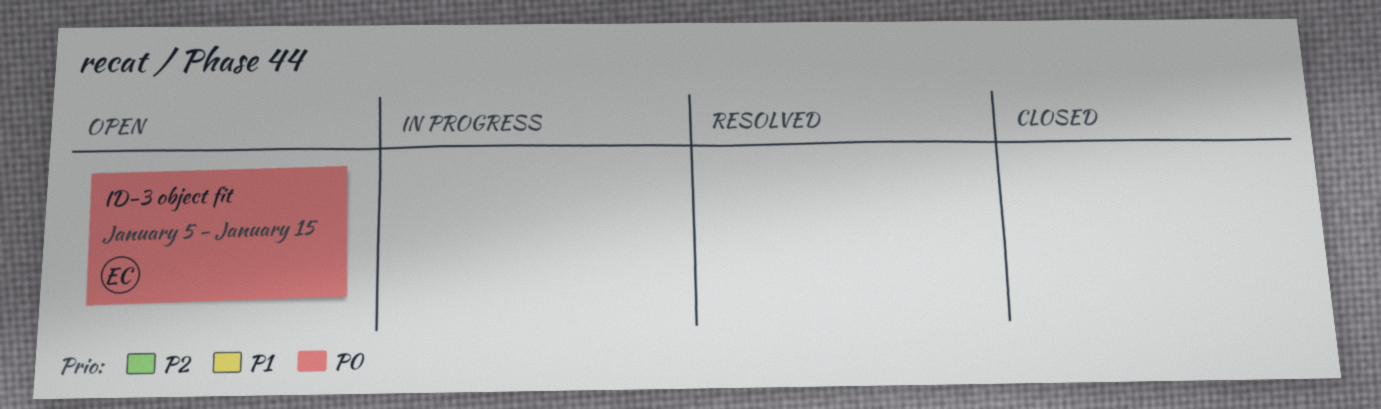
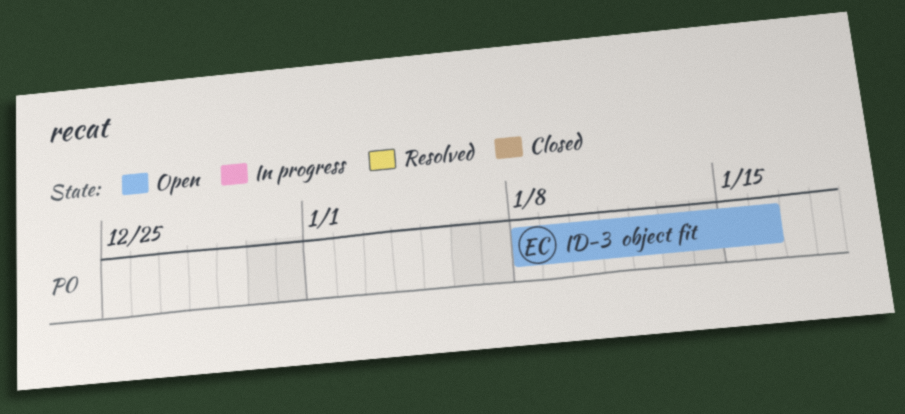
ID-3, start: Jan 5 -> Jan 8
ID-3, due: Jan 15 -> Jan 16

